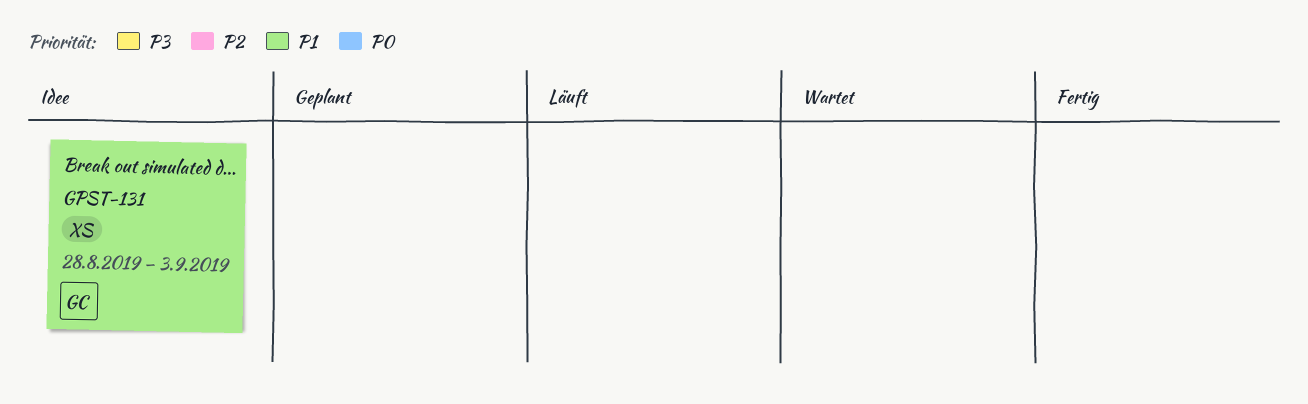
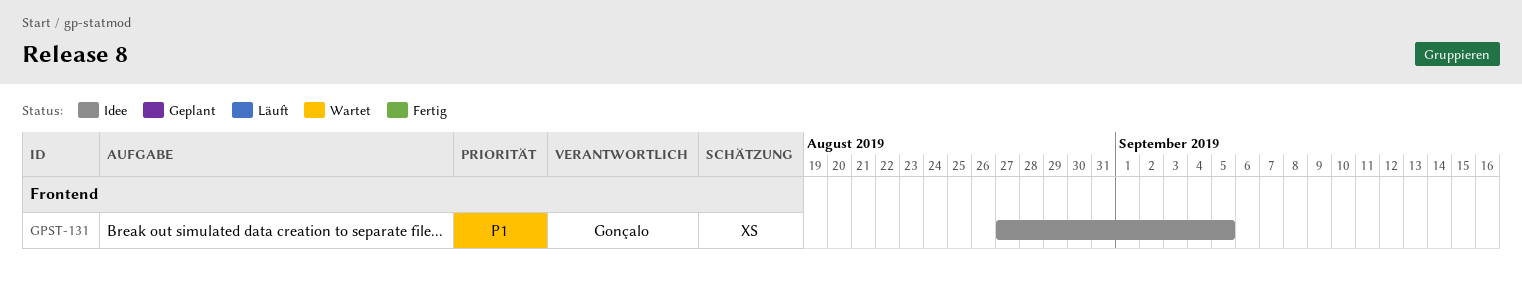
GPST-131, start: Aug 28 -> Aug 27
GPST-131, due: Sep 3 -> Sep 5

